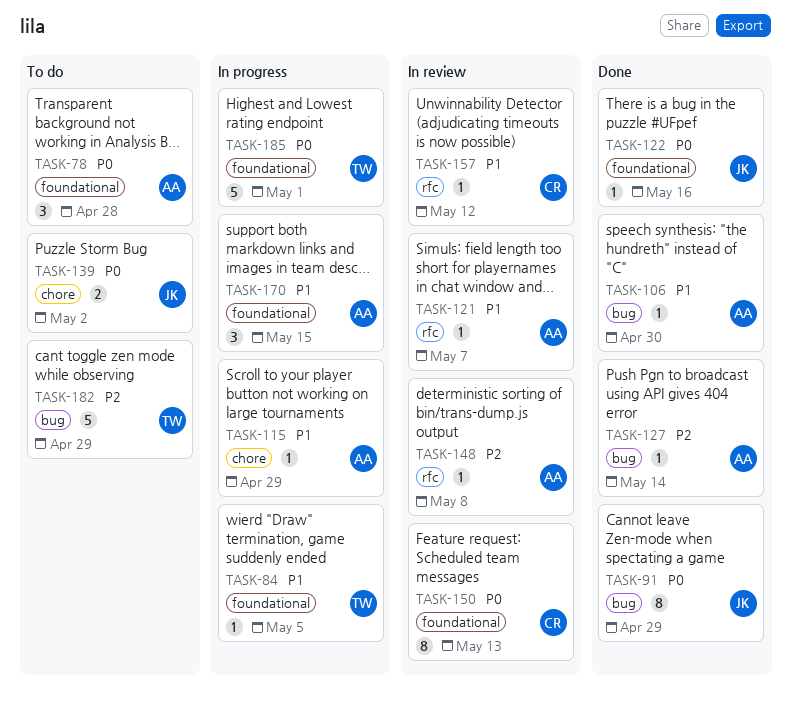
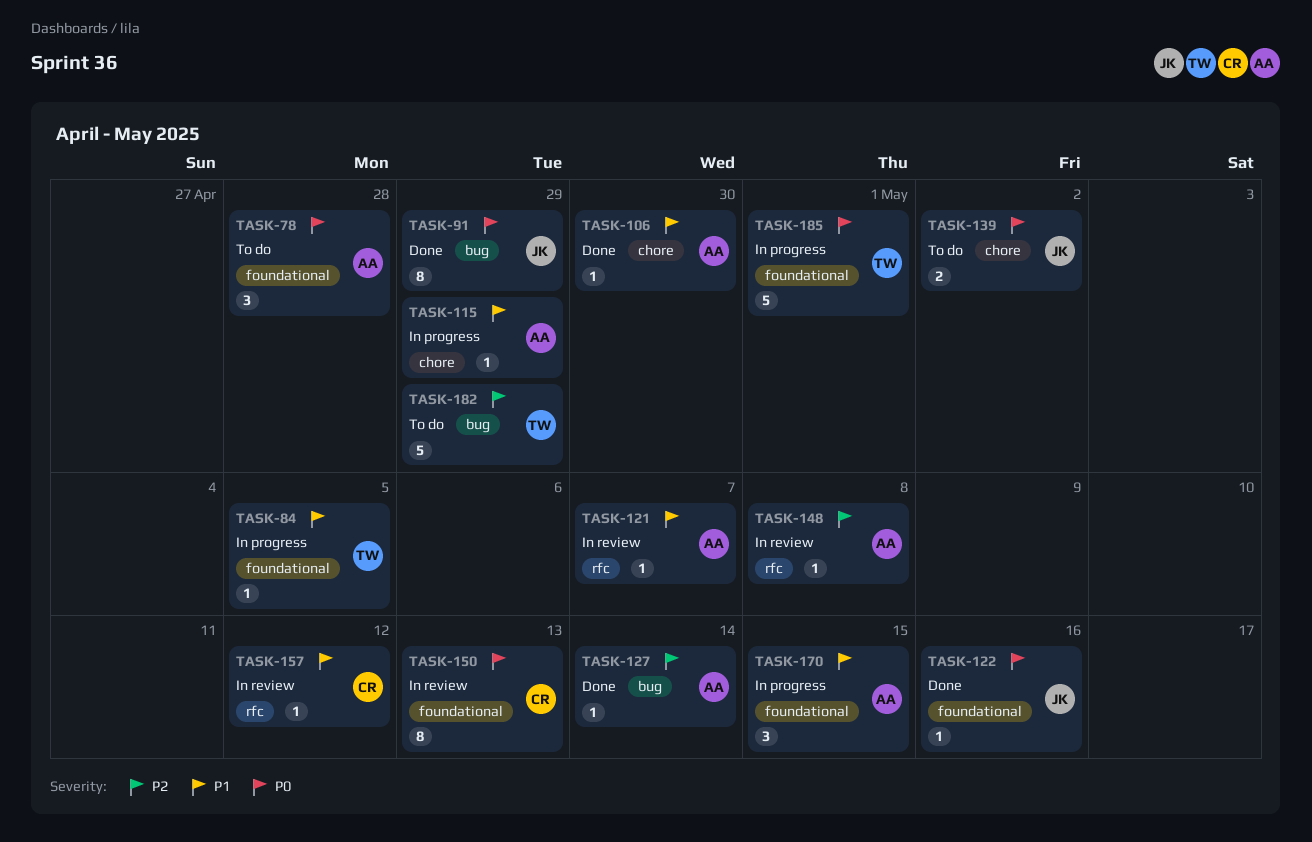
TASK-106, label: bug -> chore

